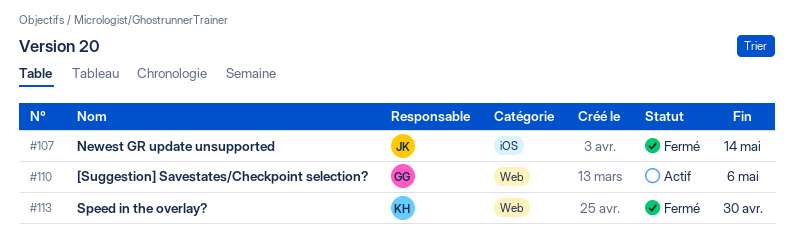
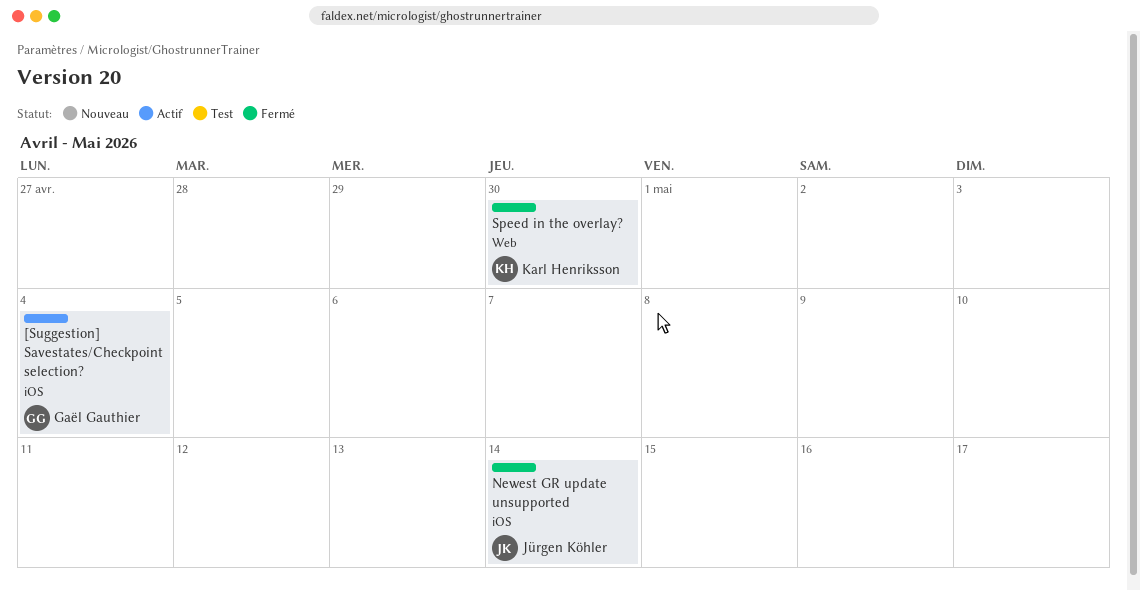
[Suggestion] Savestates/Checkpoint selection?, label: Web -> iOS
[Suggestion] Savestates/Checkpoint selection?, due: May 6 -> May 4

